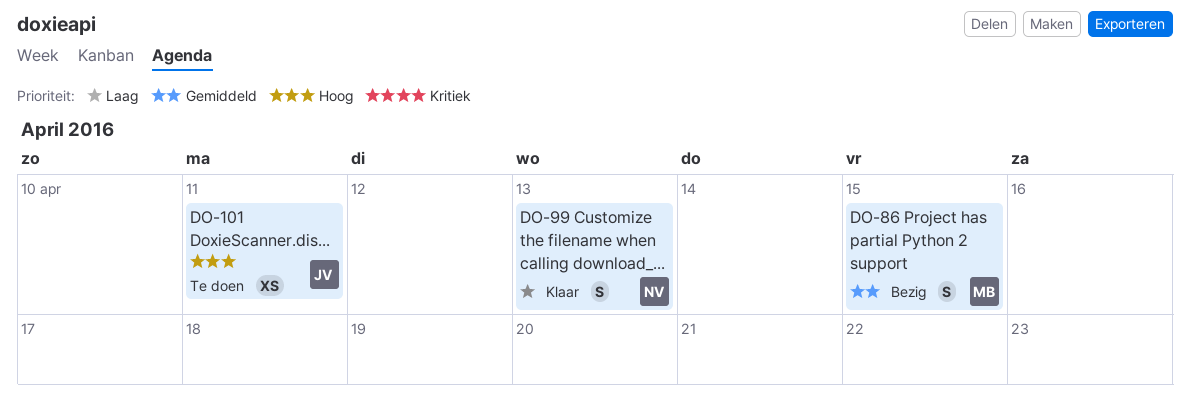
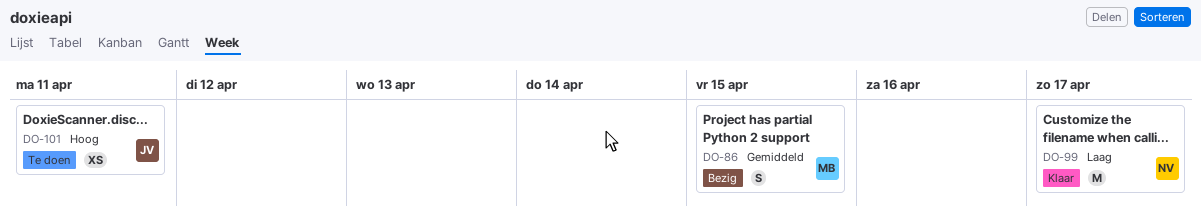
DO-99, estimate: S -> M
DO-99, due: Apr 13 -> Apr 17

